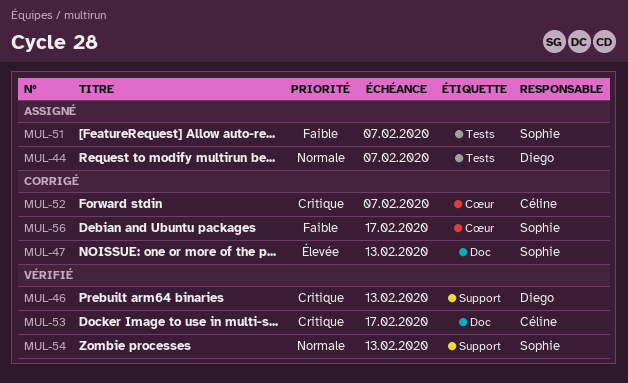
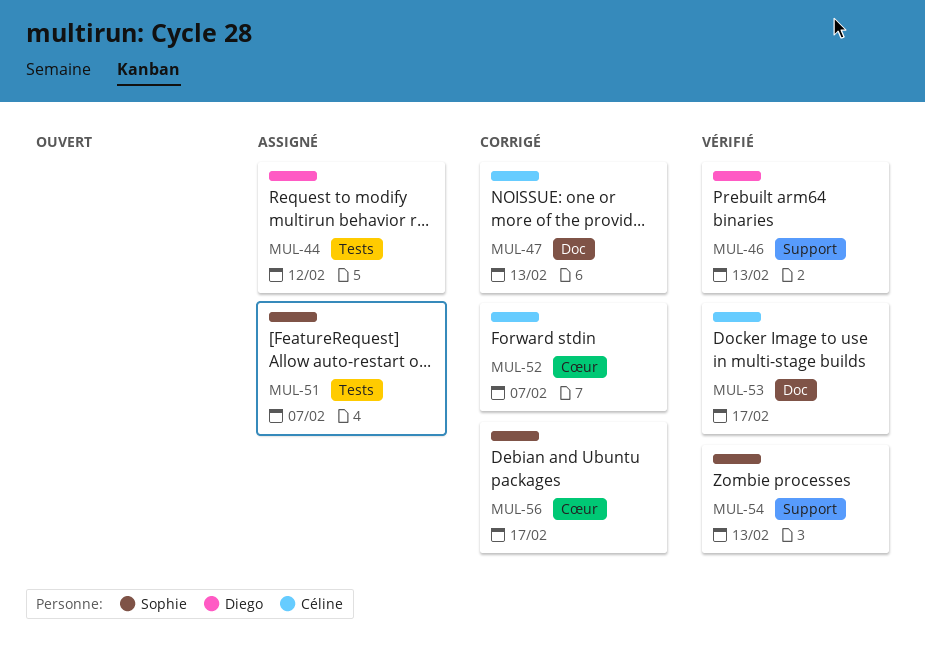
MUL-44, due: Feb 7 -> Feb 12
MUL-47, owner: Sophie -> Céline

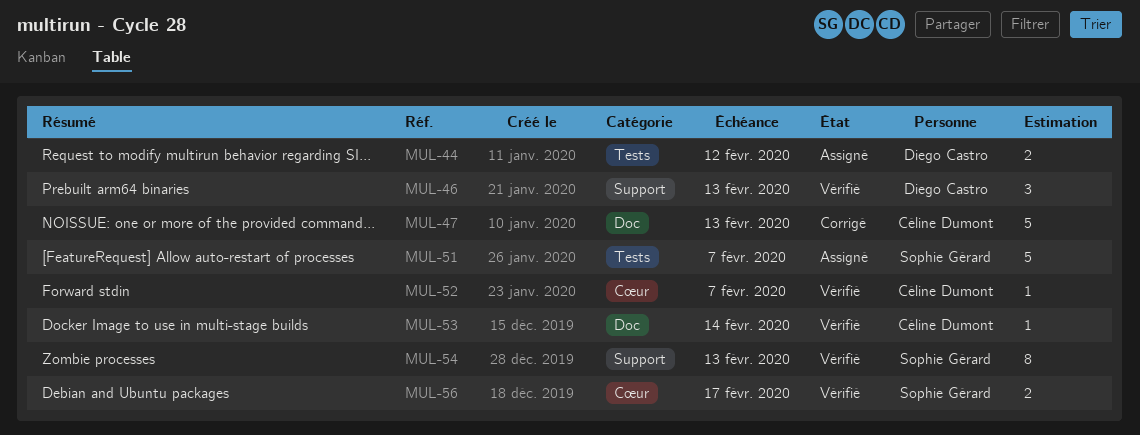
MUL-52, status: Corrigé -> Vérifié
MUL-53, due: Feb 17 -> Feb 14
MUL-56, status: Corrigé -> Vérifié

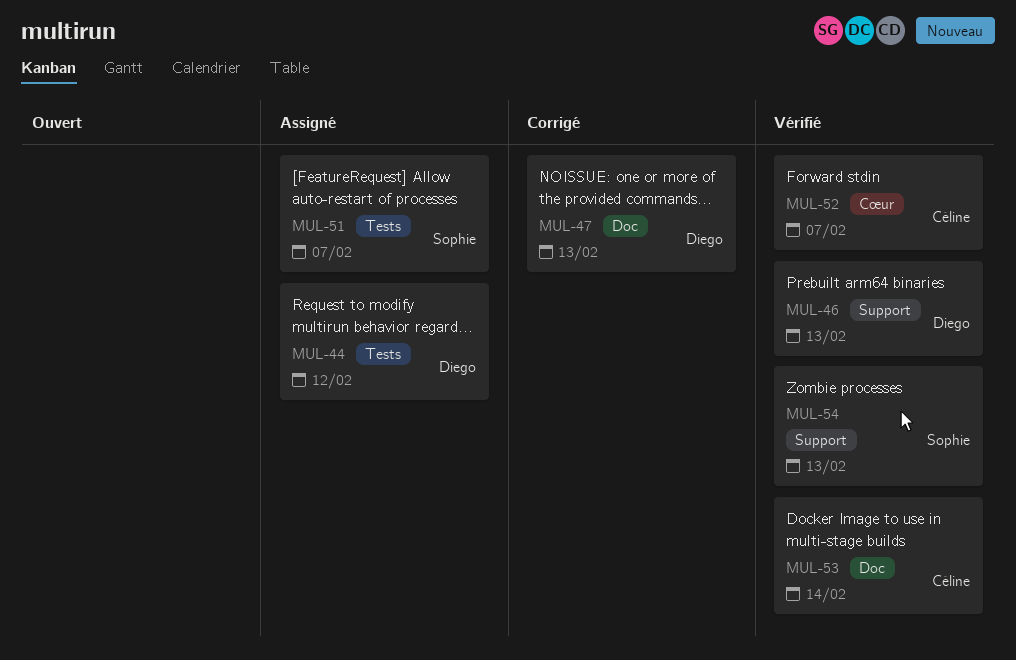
MUL-47, owner: Céline Dumont -> Diego Castro
MUL-56: present -> none

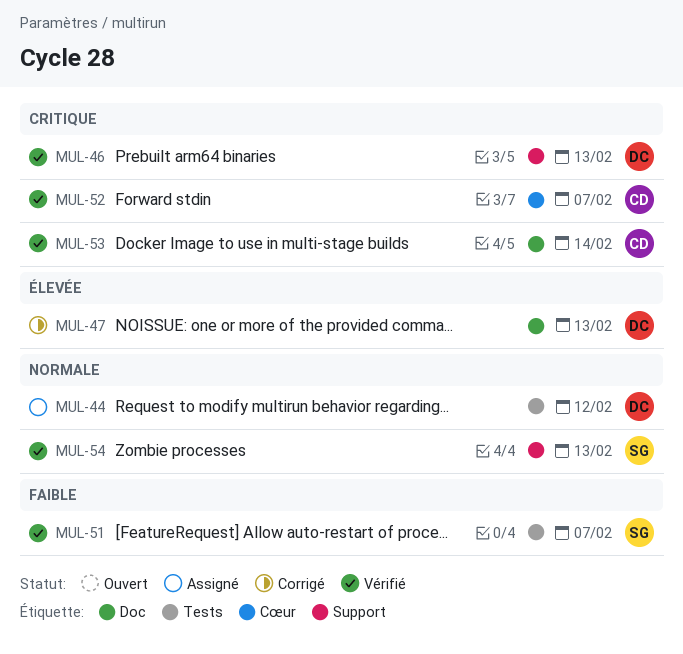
MUL-51, status: Assigné -> Vérifié

